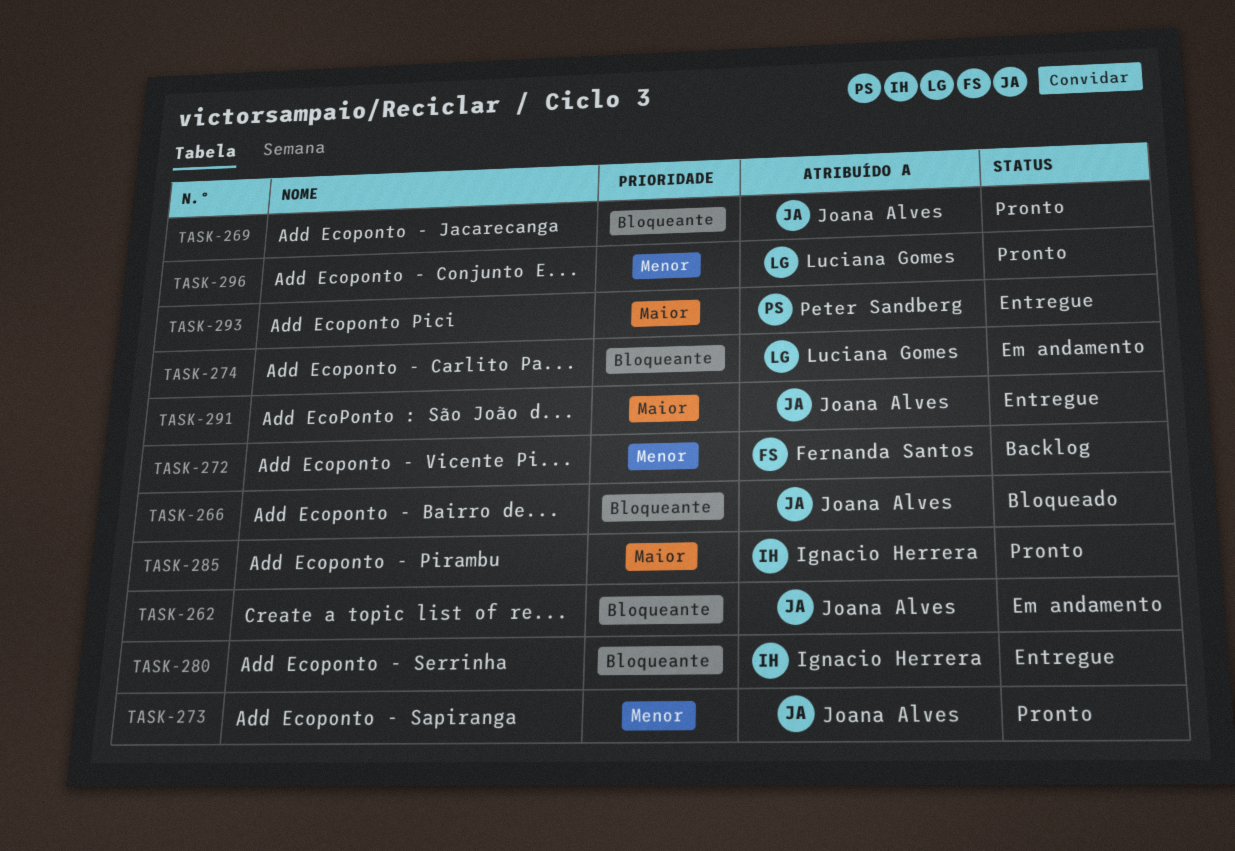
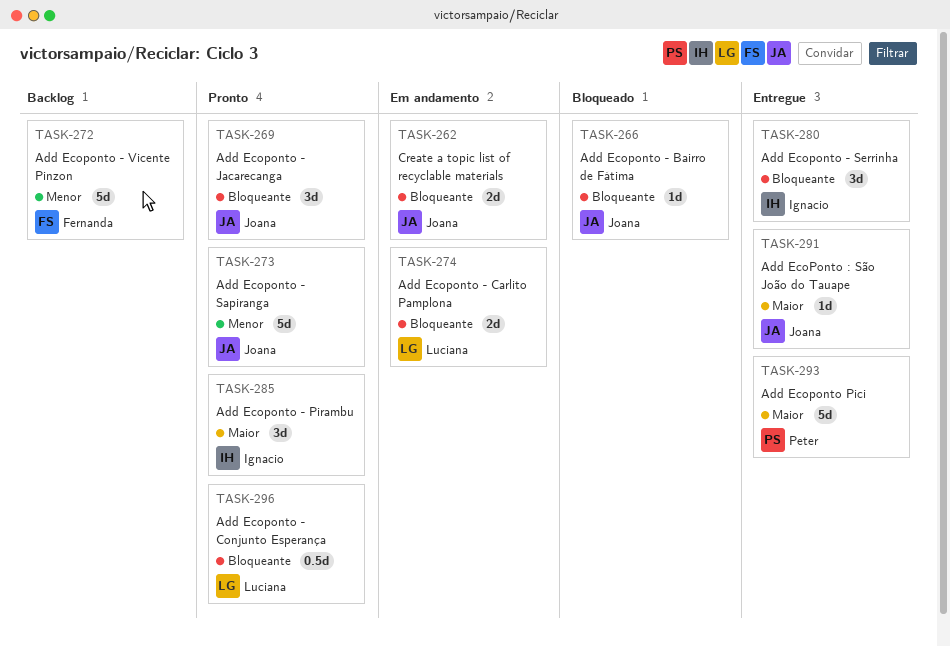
TASK-296, priority: Menor -> Bloqueante

